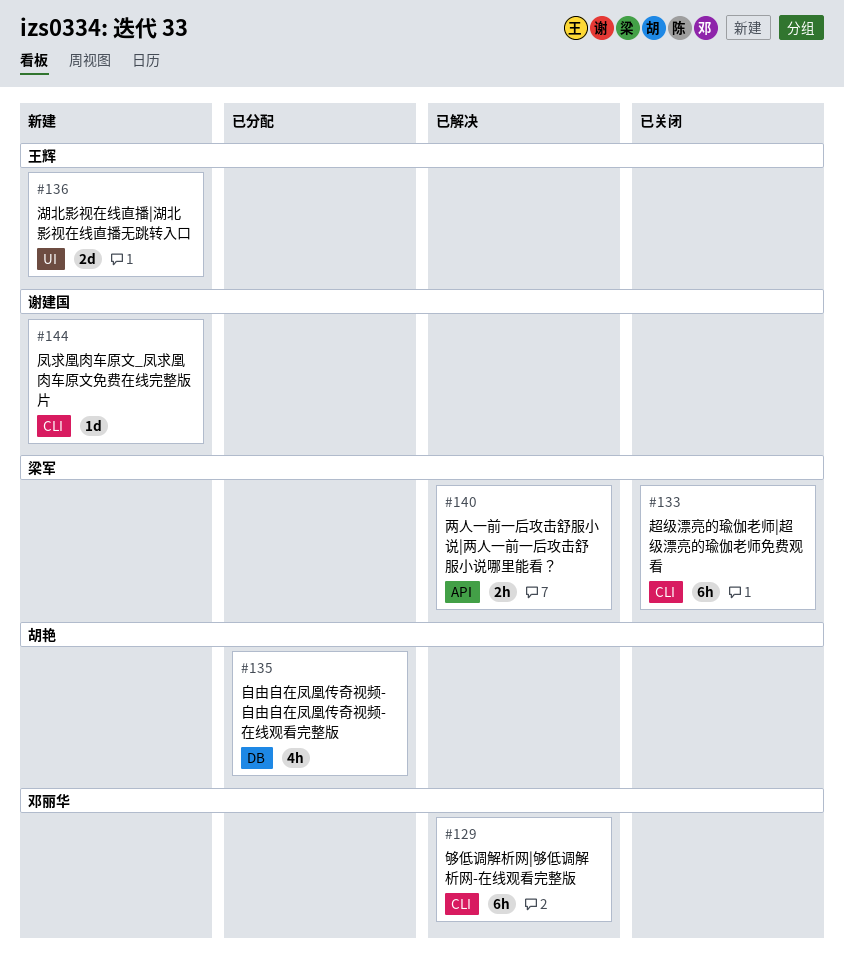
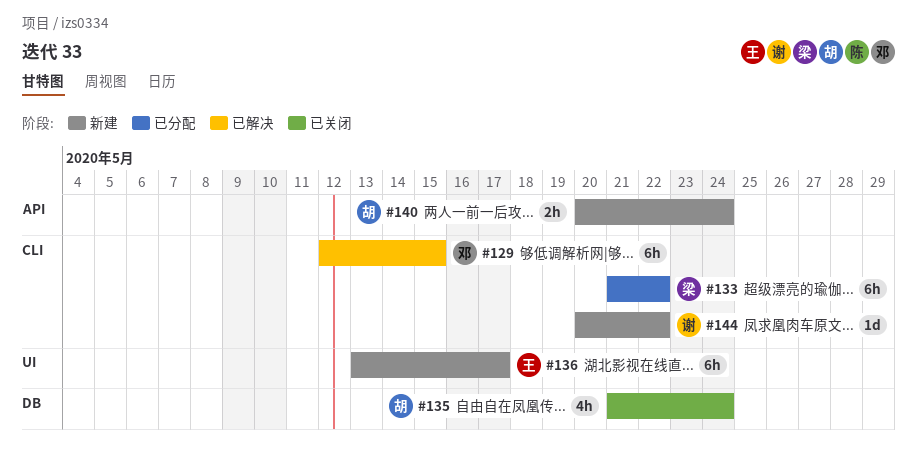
#133, status: 已关闭 -> 已分配
#135, status: 已分配 -> 已关闭
#136, estimate: 2d -> 6h
#140, status: 已解决 -> 新建
#140, owner: 梁军 -> 胡艳

